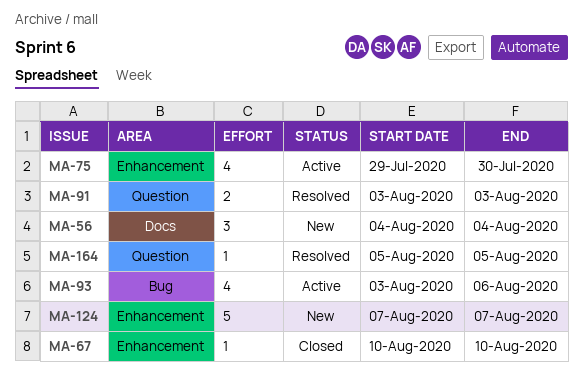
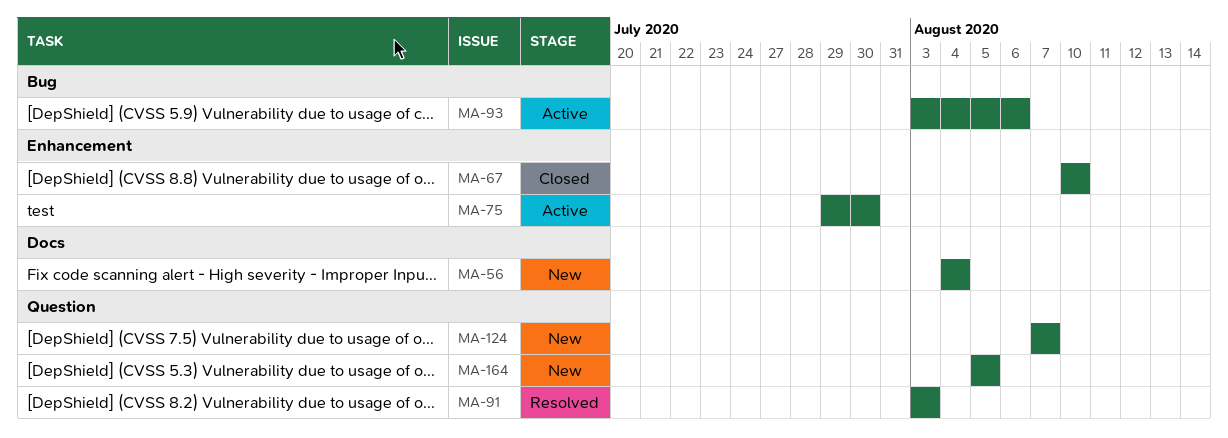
MA-124, label: Enhancement -> Question
MA-164, status: Resolved -> New

